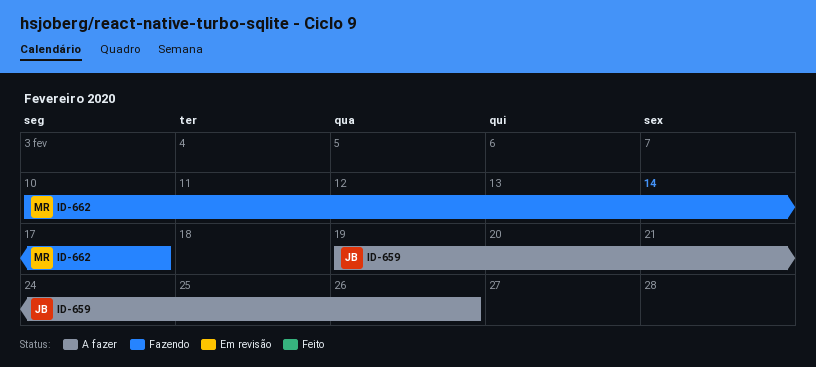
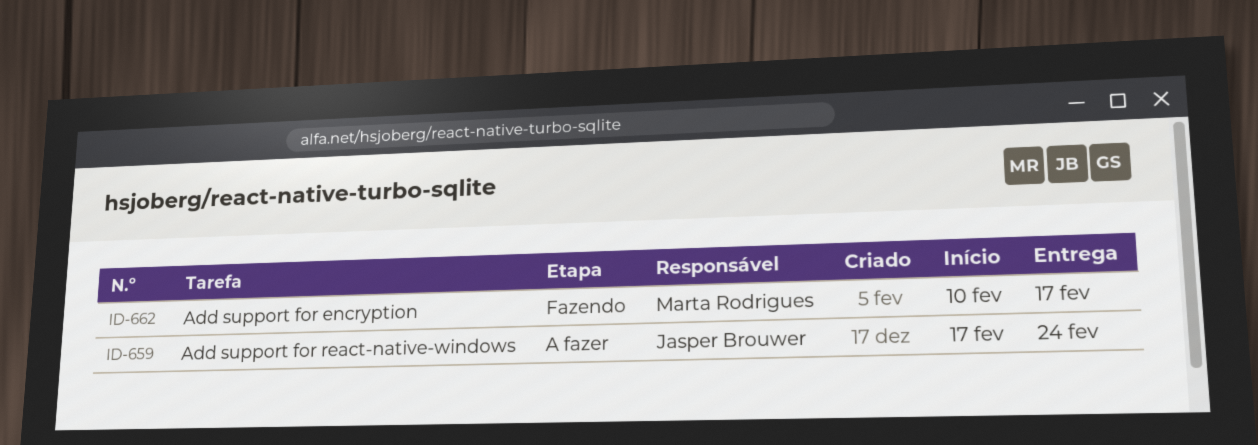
ID-659, start: Feb 19 -> Feb 17
ID-659, due: Feb 26 -> Feb 24

